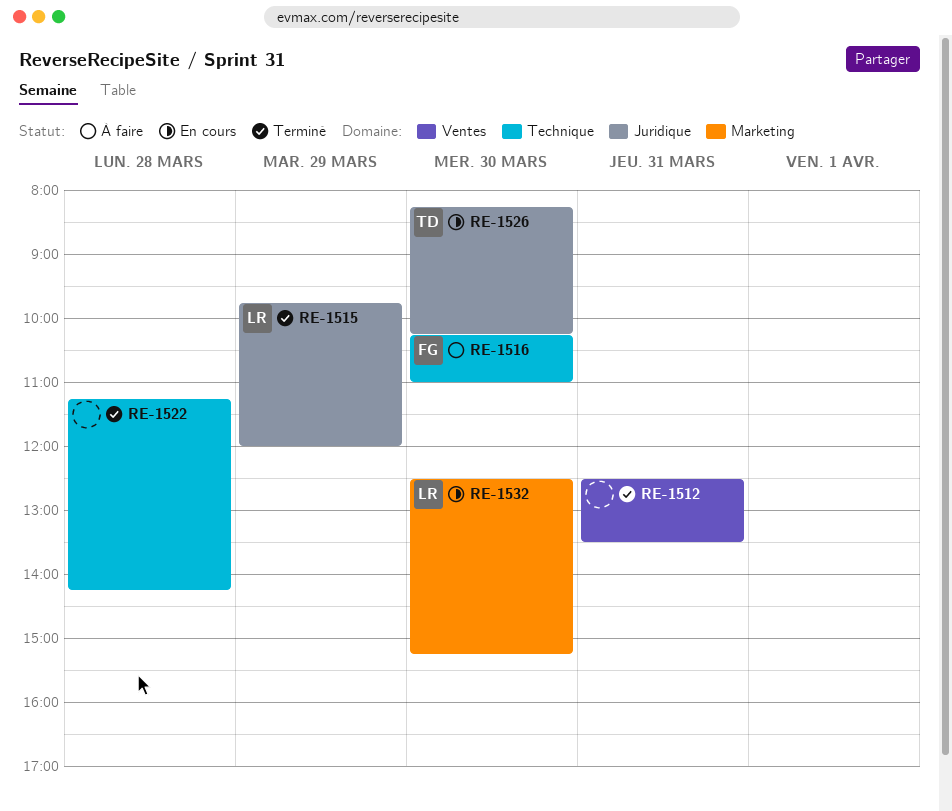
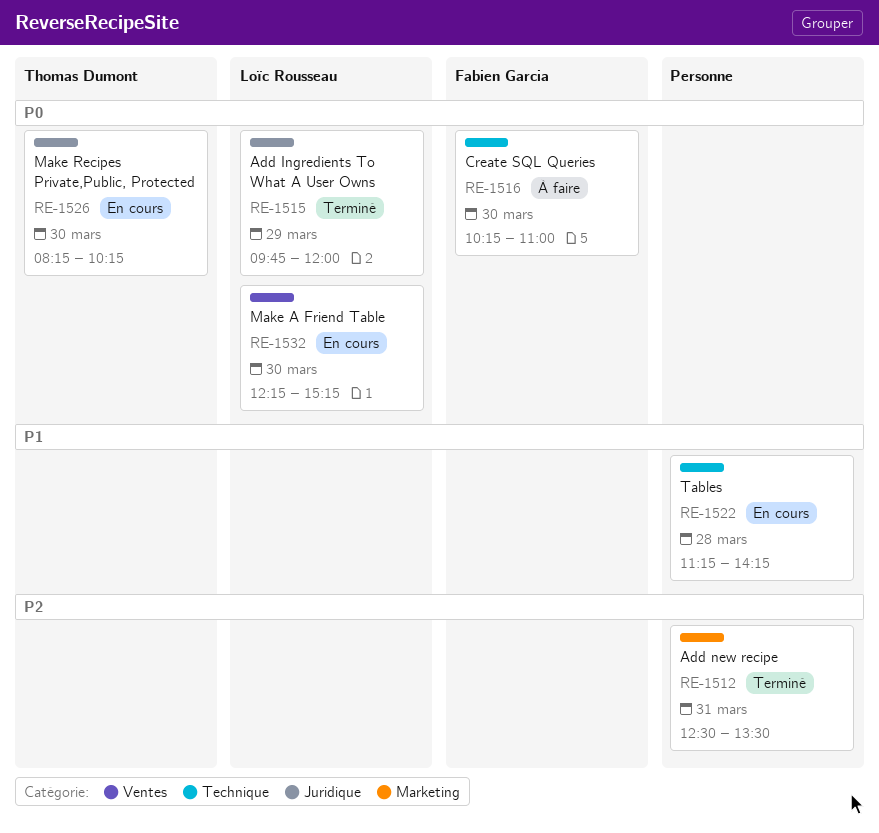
RE-1512, label: Ventes -> Marketing
RE-1522, status: Terminé -> En cours
RE-1532, label: Marketing -> Ventes
RE-1532, begins: 12:30 -> 12:15

